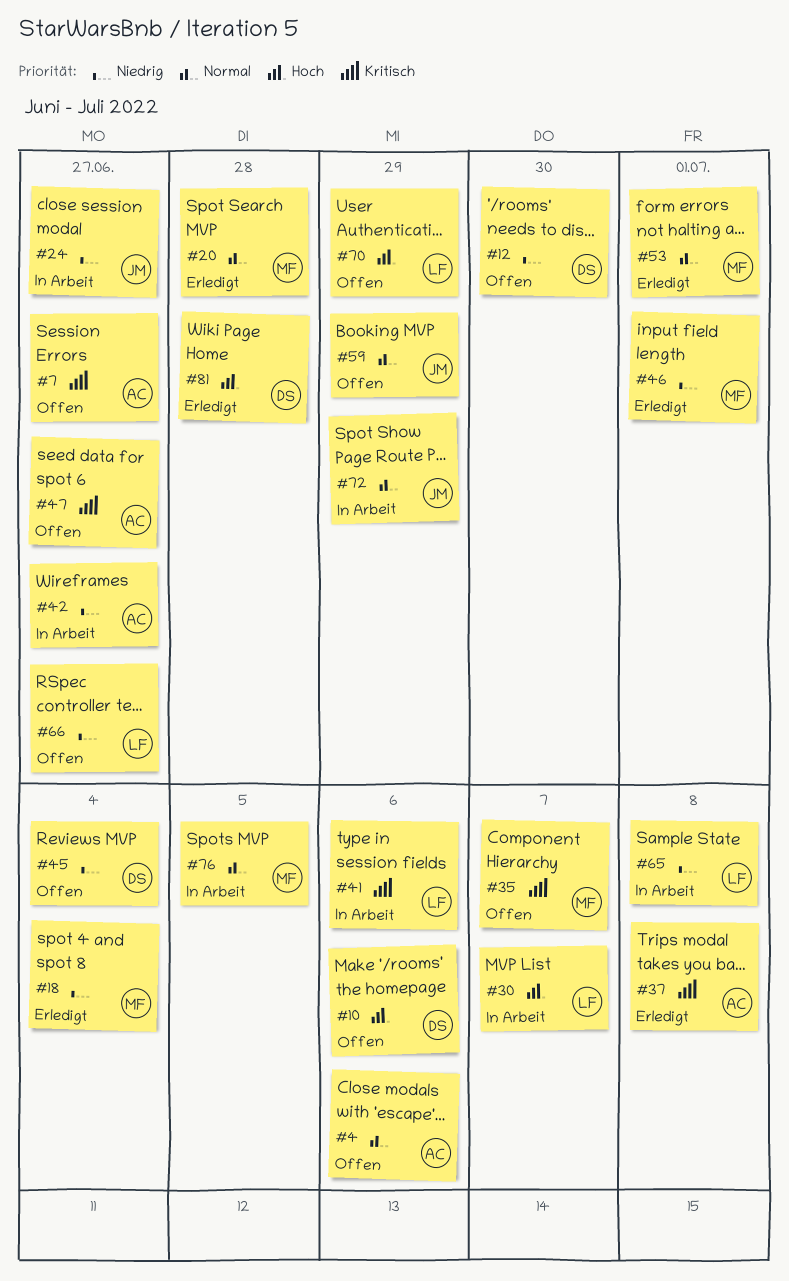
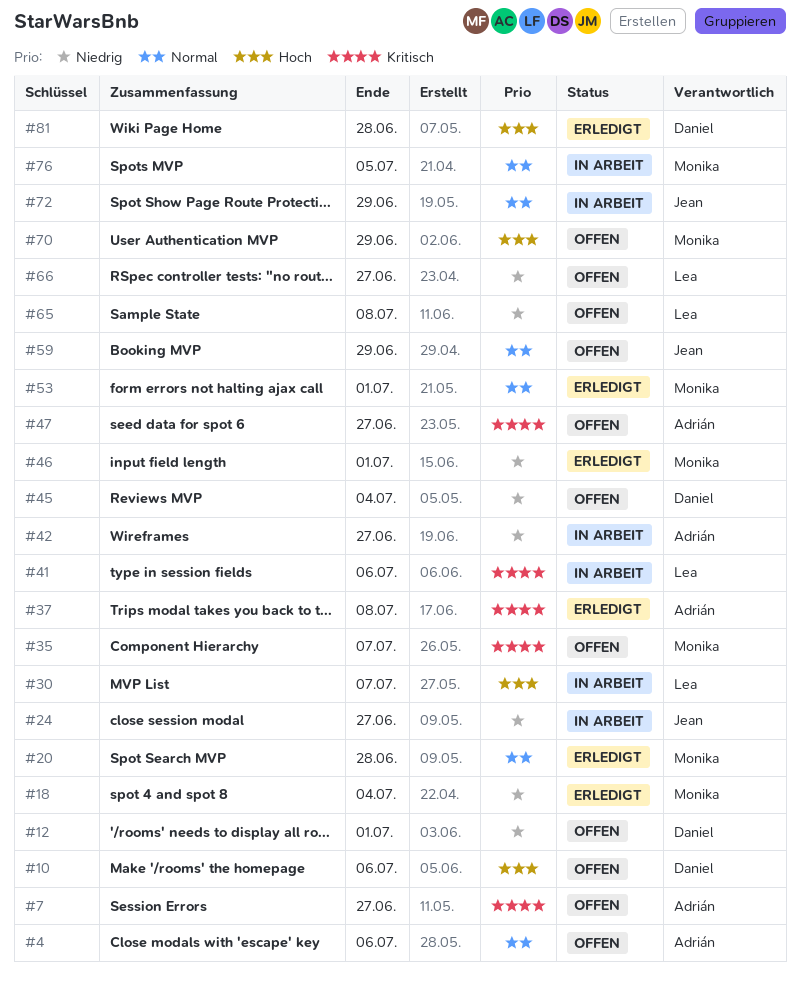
#12, due: Jun 30 -> Jul 1
#65, status: In Arbeit -> Offen
#70, owner: Lea -> Monika

